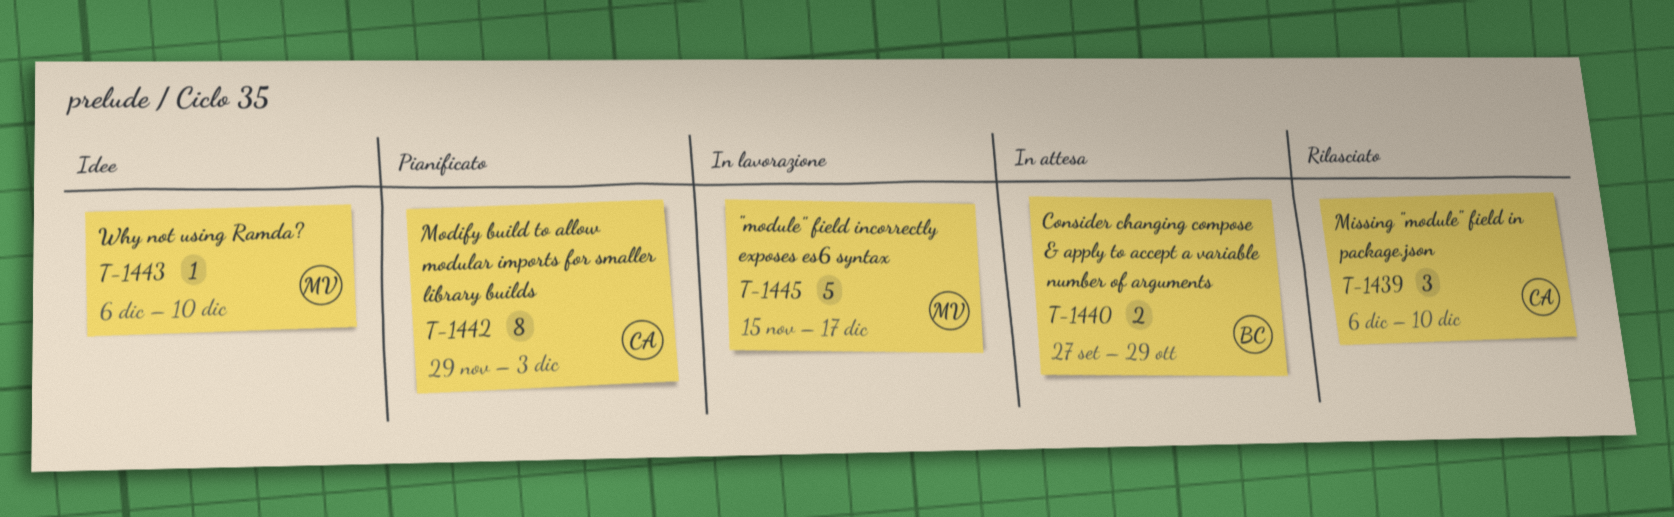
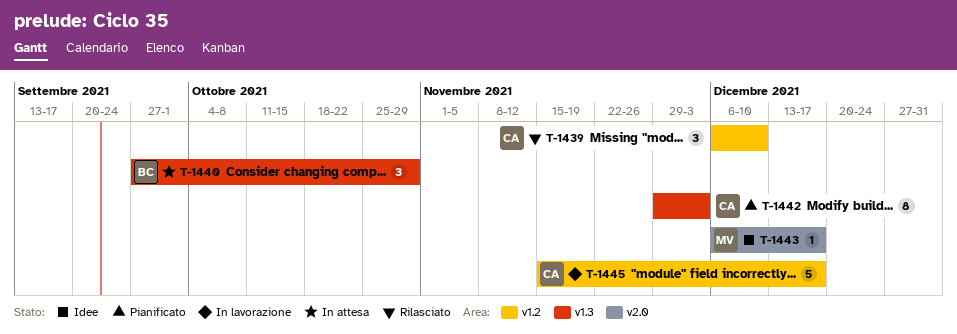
T-1440, estimate: 2 -> 3
T-1443, due: Dec 10 -> Dec 17
T-1445, owner: MV -> CA

